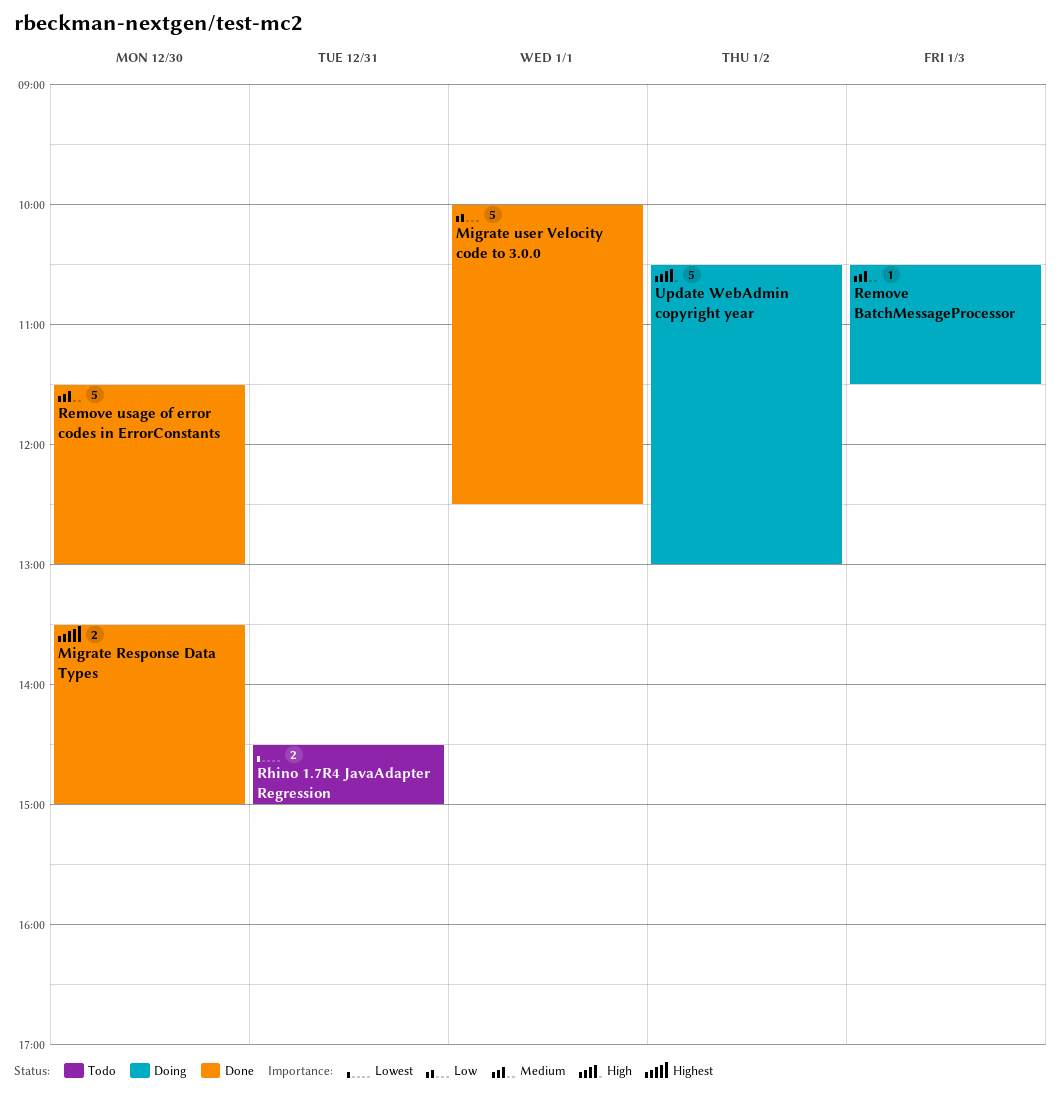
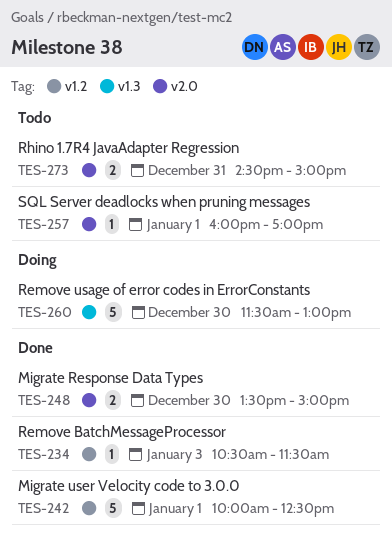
Remove BatchMessageProcessor, status: Doing -> Done
Remove usage of error codes in ErrorConstants, status: Done -> Doing
SQL Server deadlocks when pruning messages: none -> present
Update WebAdmin copyright year: present -> none

